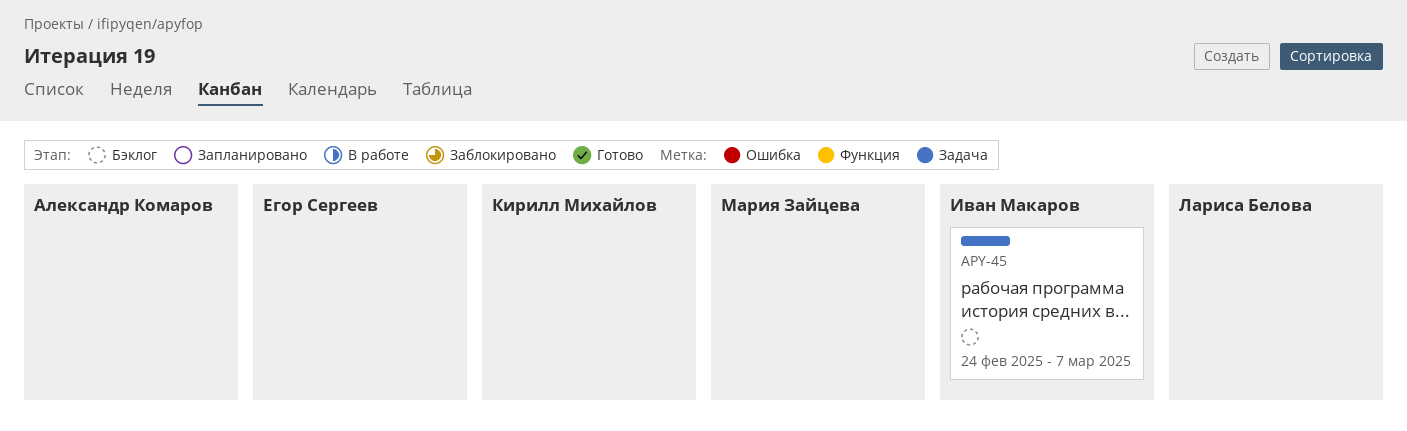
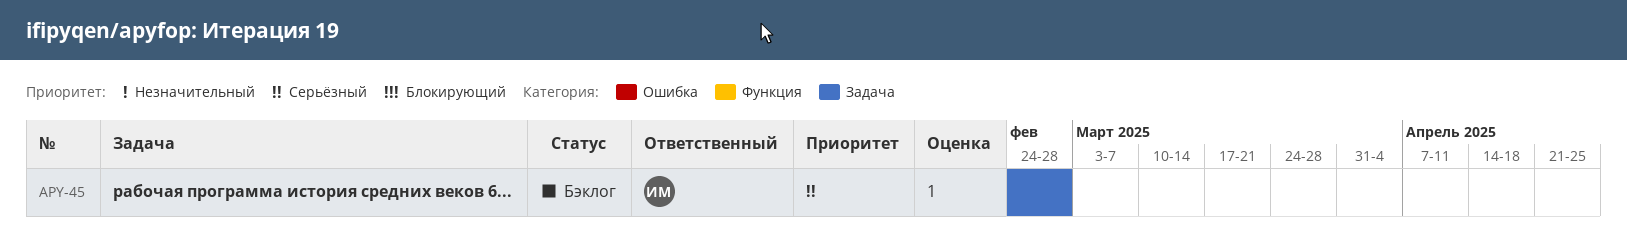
APY-45, due: Mar 7 -> Feb 28

